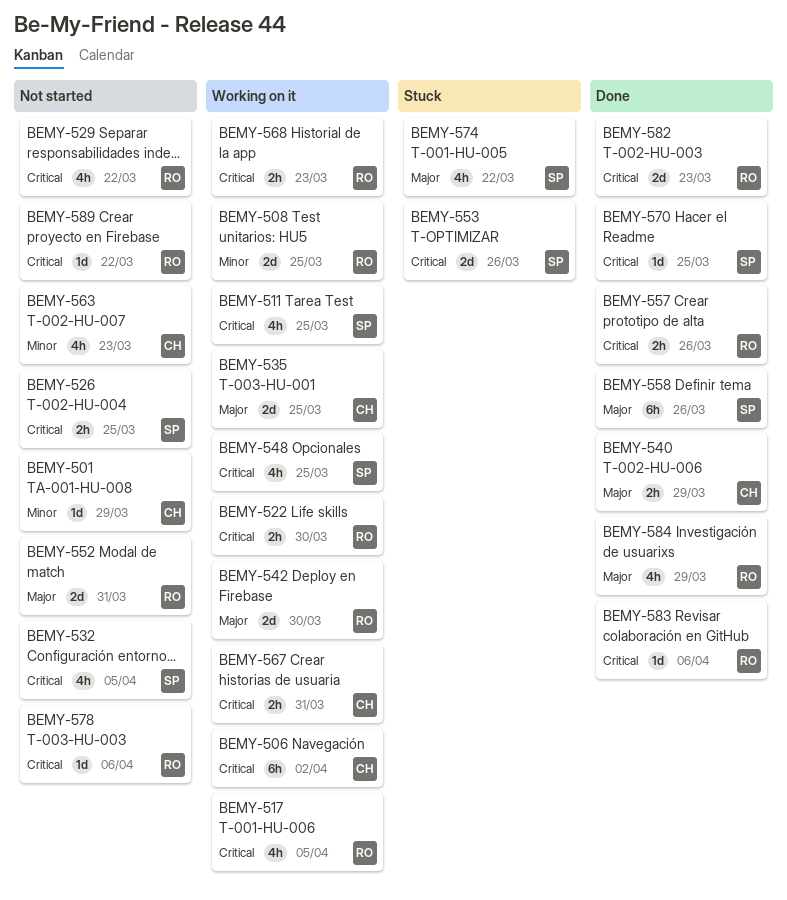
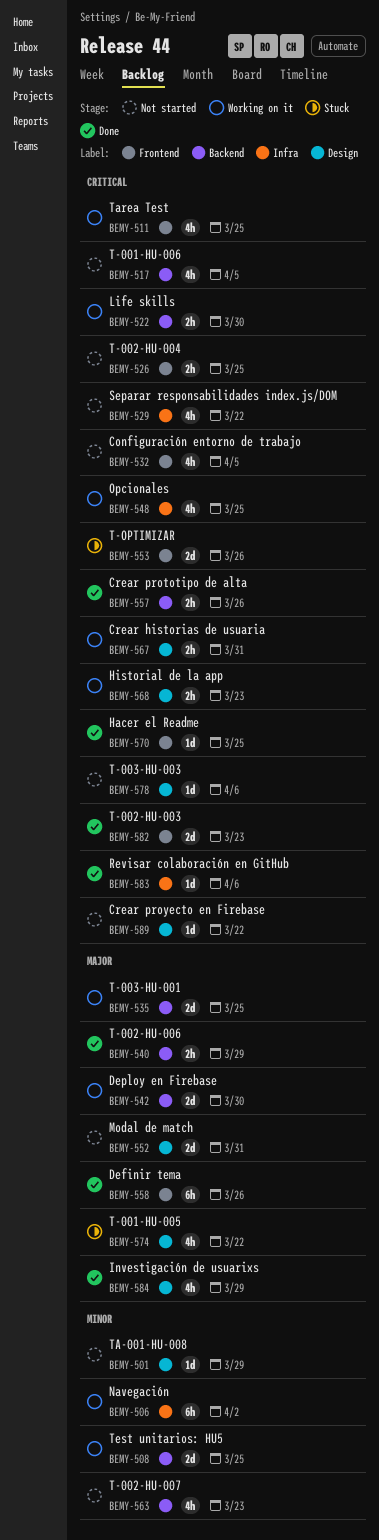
BEMY-506, priority: Critical -> Minor
BEMY-517, status: Working on it -> Not started

